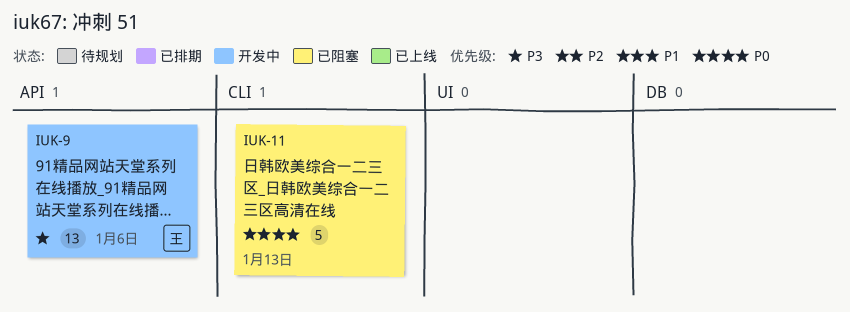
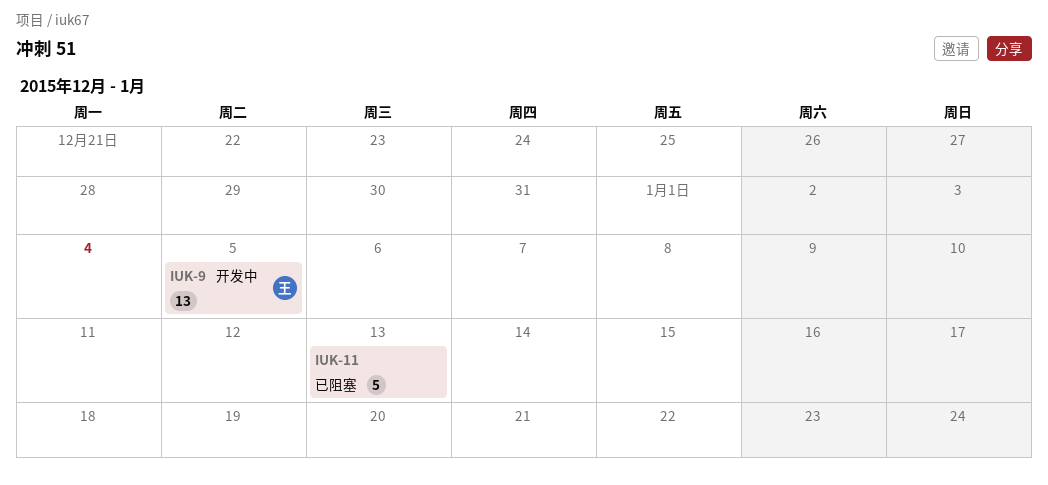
IUK-9, due: Jan 6 -> Jan 5

